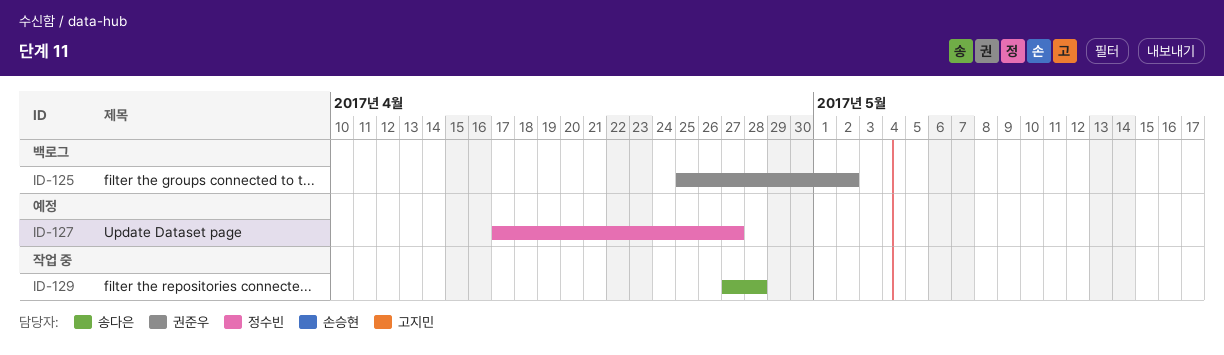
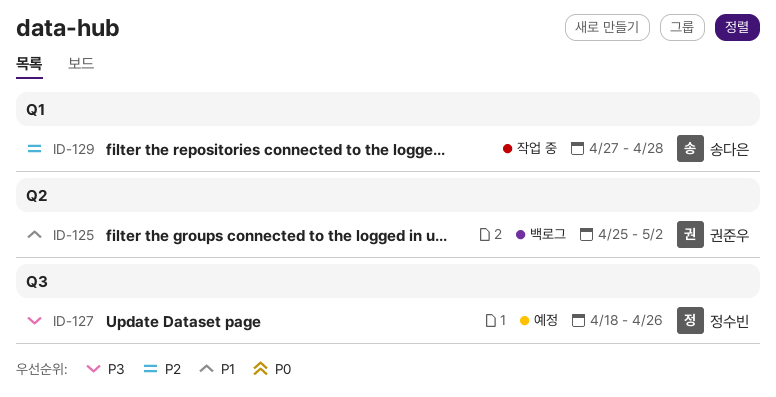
ID-127, start: Apr 17 -> Apr 18
ID-127, due: Apr 27 -> Apr 26

